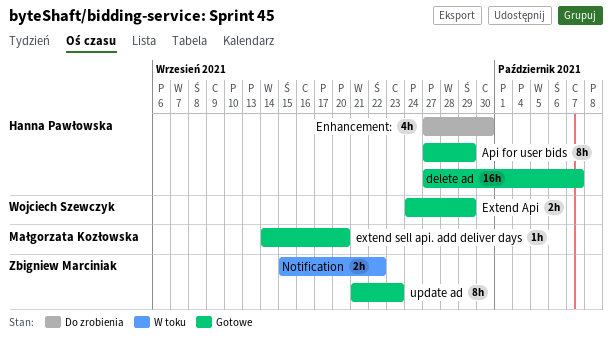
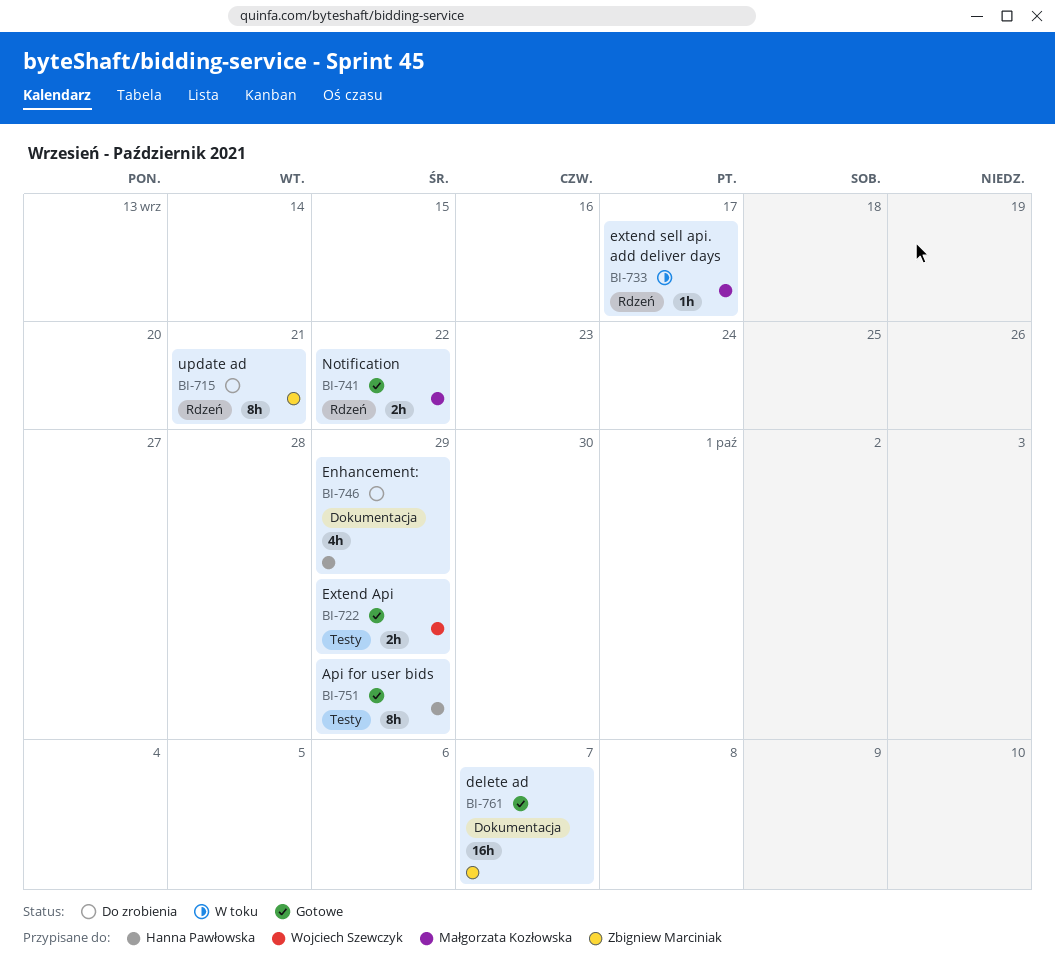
delete ad, owner: Hanna Pawłowska -> Zbigniew Marciniak
Enhancement:, due: Sep 30 -> Sep 29
extend sell api. add deliver days, status: Gotowe -> W toku
extend sell api. add deliver days, due: Sep 20 -> Sep 17
Notification, status: W toku -> Gotowe
Notification, owner: Zbigniew Marciniak -> Małgorzata Kozłowska
update ad, status: Gotowe -> Do zrobienia
update ad, due: Sep 23 -> Sep 21

